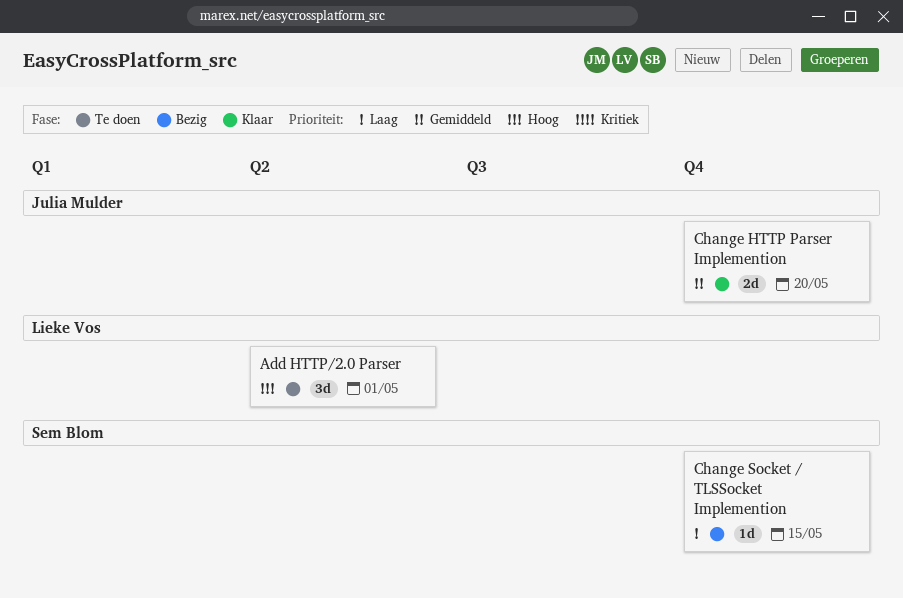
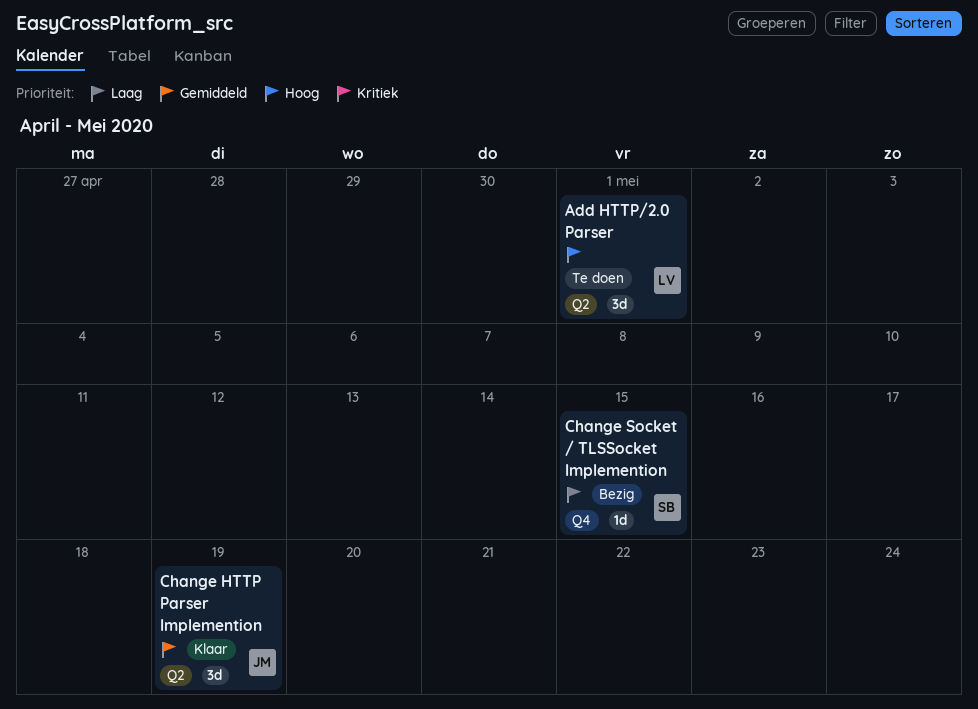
Change HTTP Parser Implemention, label: Q4 -> Q2
Change HTTP Parser Implemention, estimate: 2d -> 3d
Change HTTP Parser Implemention, due: May 20 -> May 19

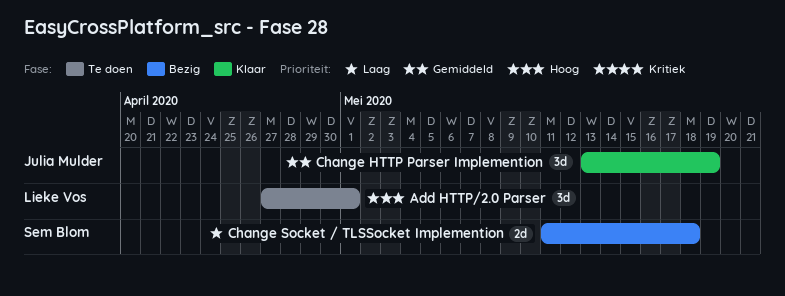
Change Socket / TLSSocket Implemention, estimate: 1d -> 2d
Change Socket / TLSSocket Implemention, due: May 15 -> May 18

